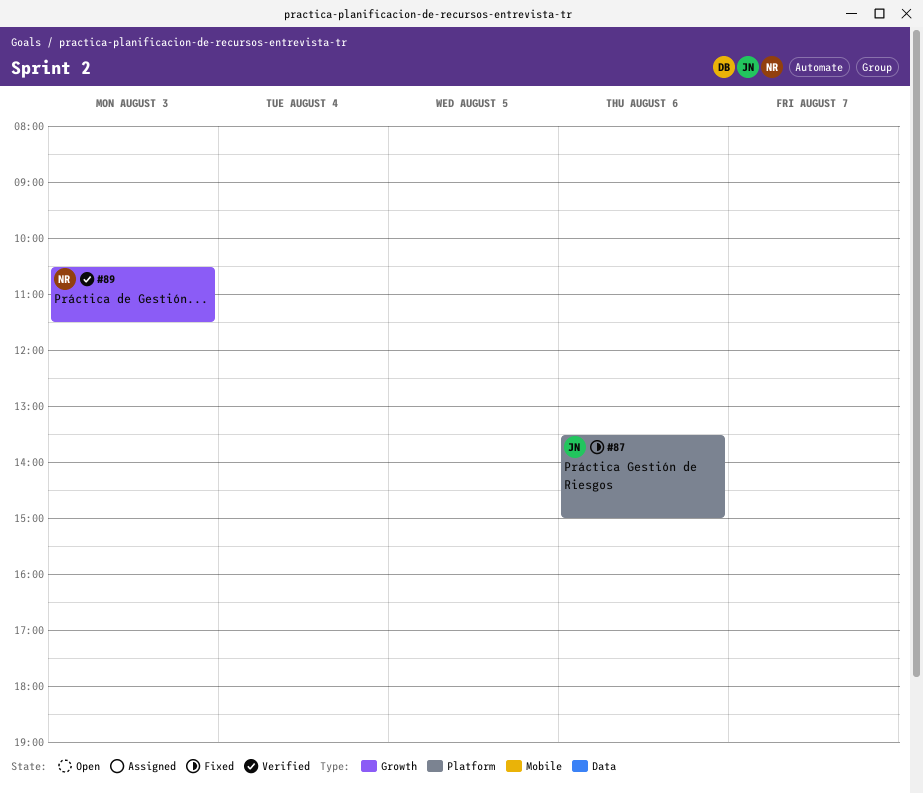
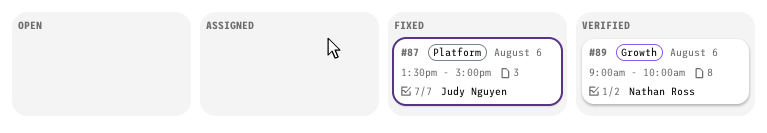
#89, day: Aug 3 -> Aug 6
#89, begins: 10:30 -> 09:00
#89, ends: 11:30 -> 10:00

